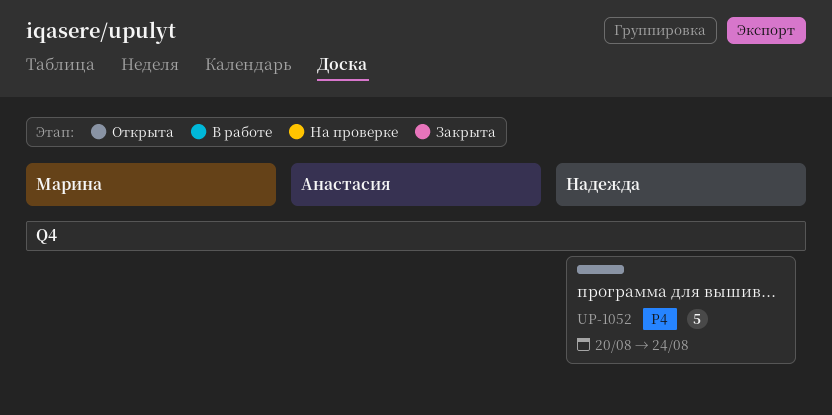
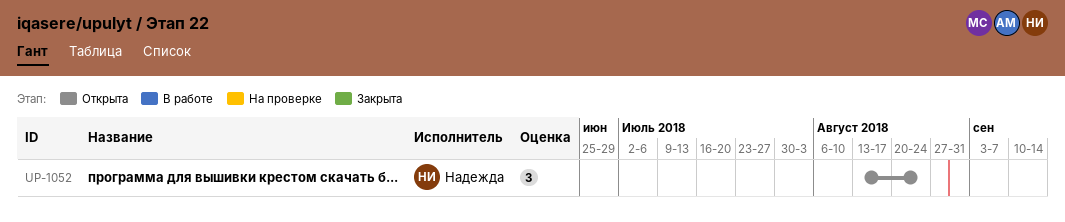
UP-1052, estimate: 5 -> 3
UP-1052, start: Aug 20 -> Aug 13

